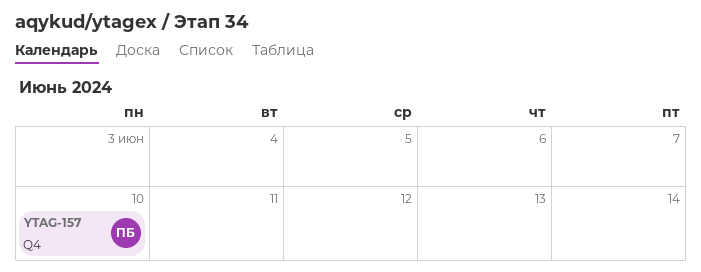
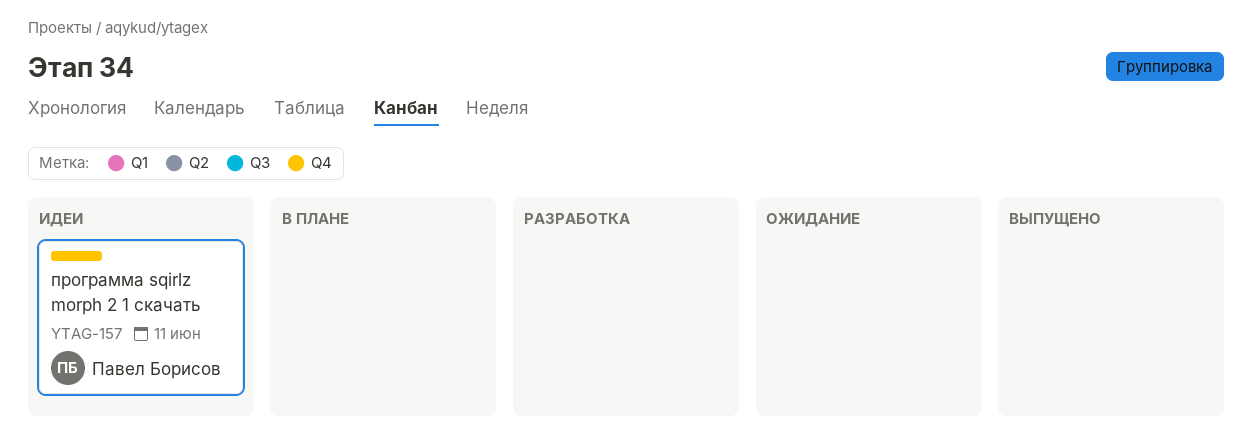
YTAG-157, due: Jun 10 -> Jun 11

